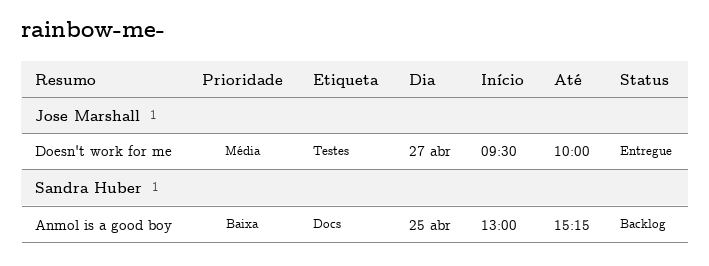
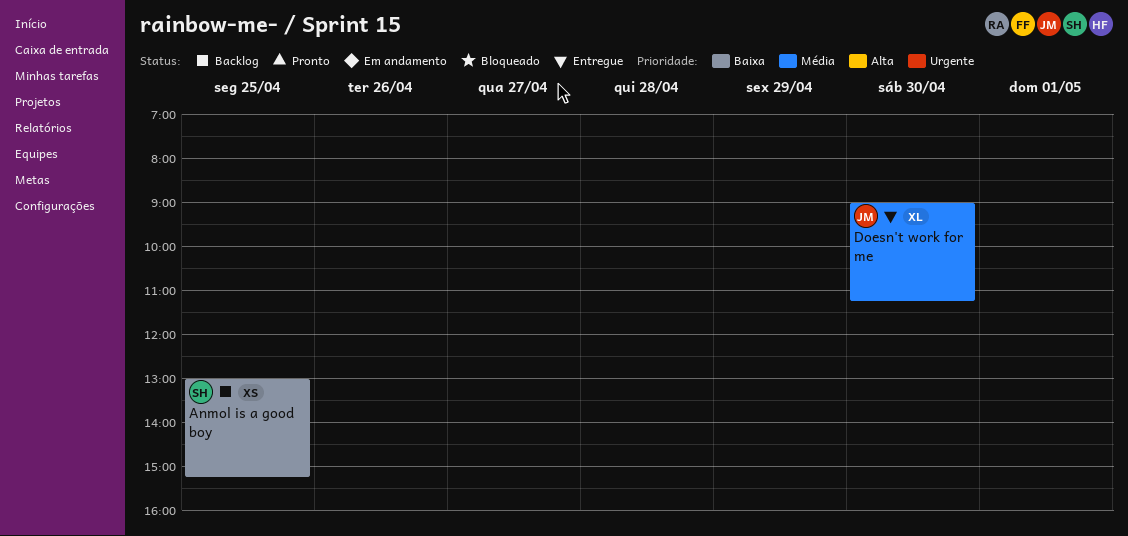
Doesn't work for me, day: Apr 27 -> Apr 30
Doesn't work for me, begins: 09:30 -> 09:00
Doesn't work for me, ends: 10:00 -> 11:15

